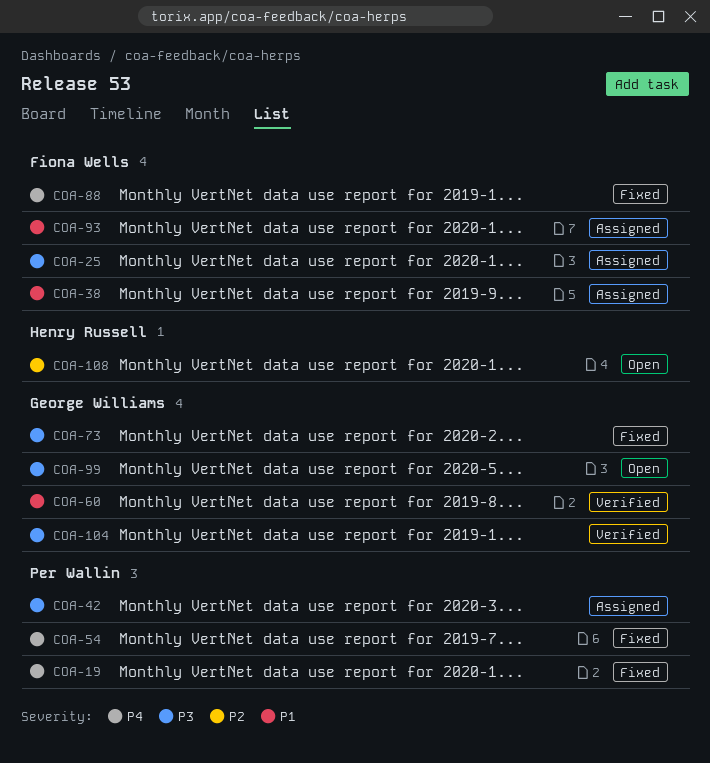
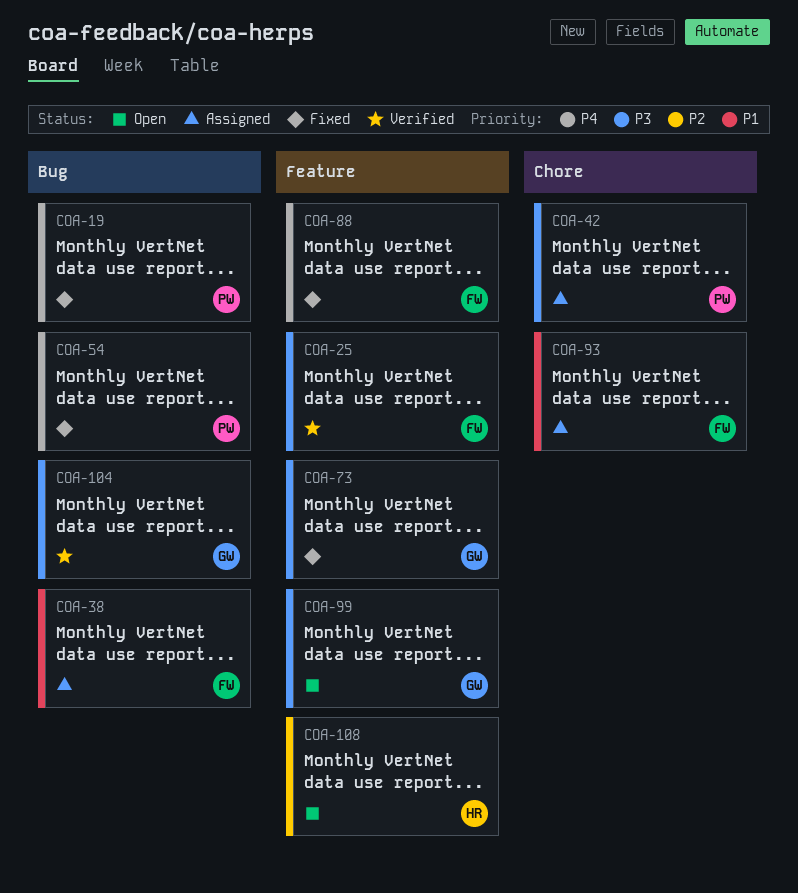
COA-25, status: Assigned -> Verified
COA-60: present -> none

